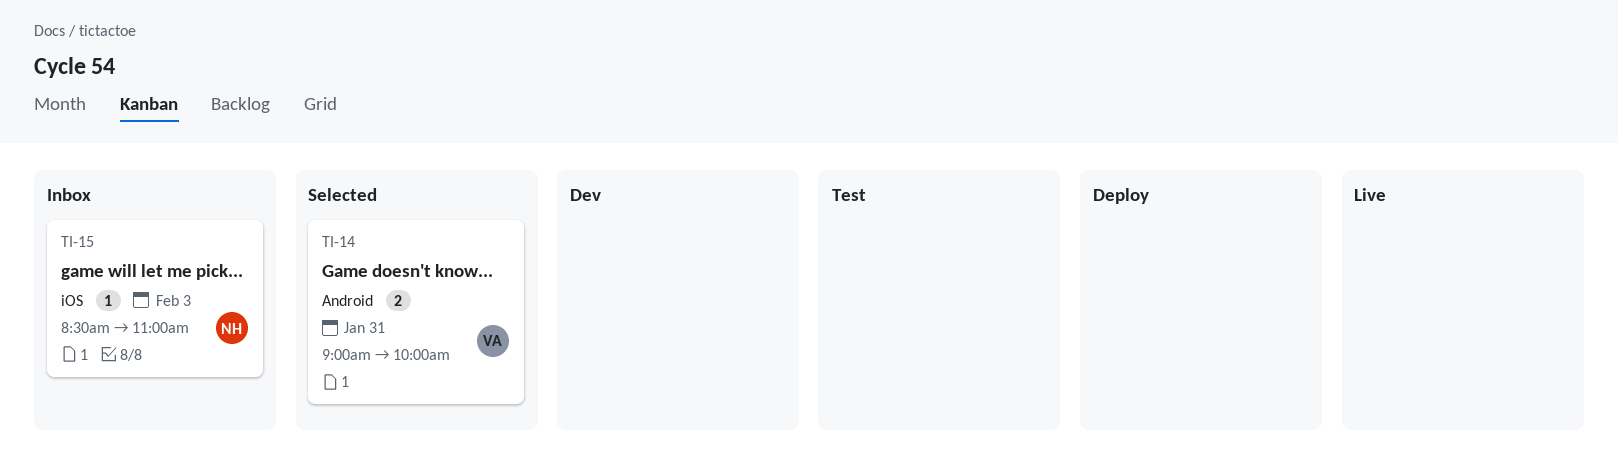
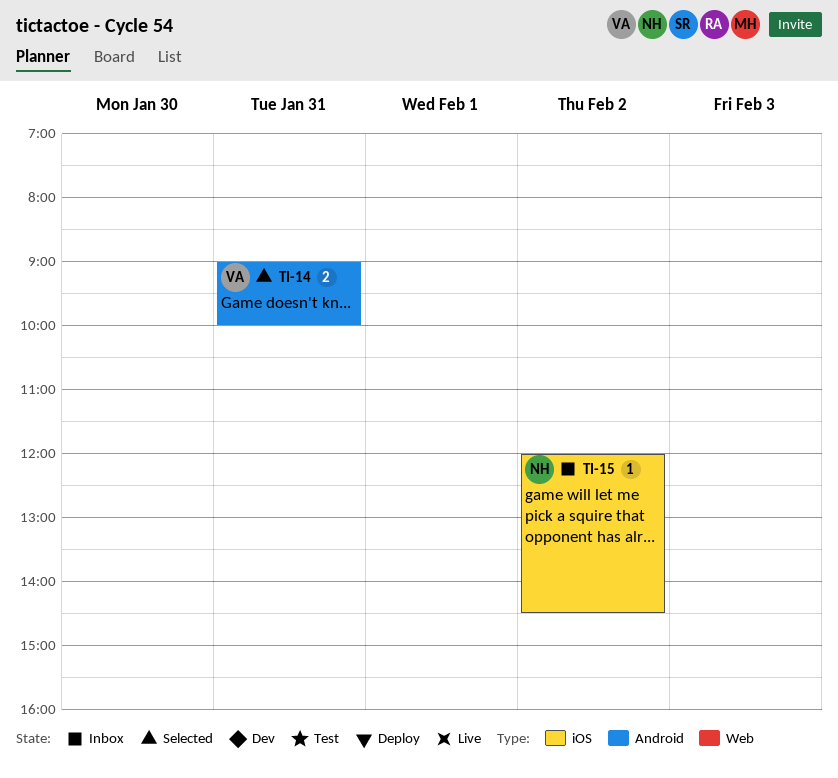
TI-15, day: Feb 3 -> Feb 2
TI-15, begins: 08:30 -> 12:00
TI-15, ends: 11:00 -> 14:30

